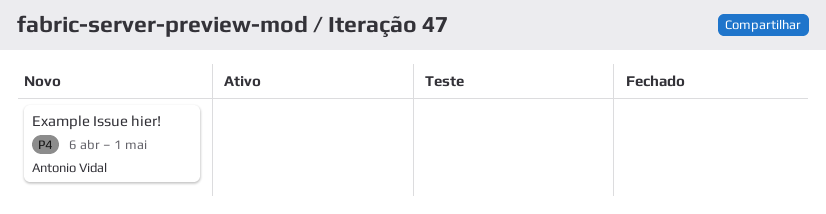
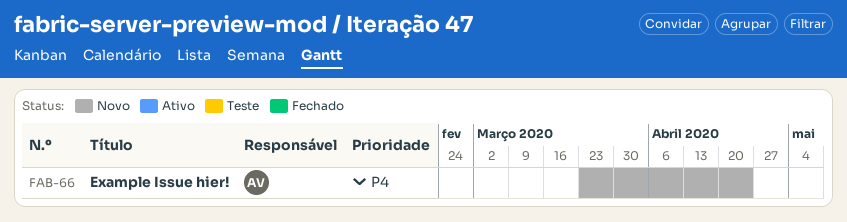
Example Issue hier!, start: Apr 6 -> Mar 23
Example Issue hier!, due: May 1 -> Apr 24

